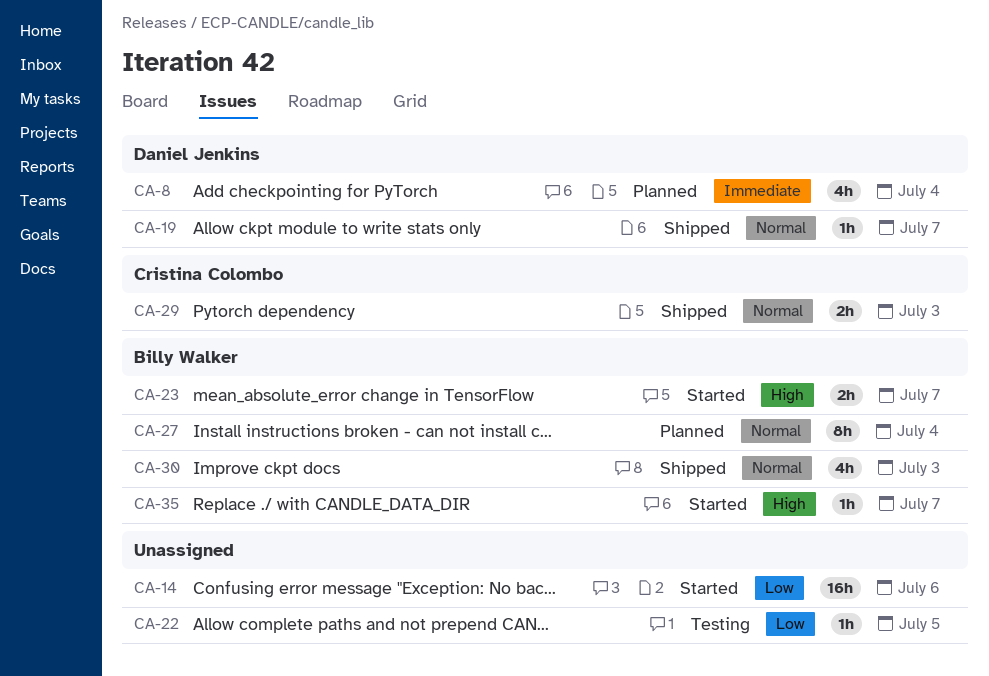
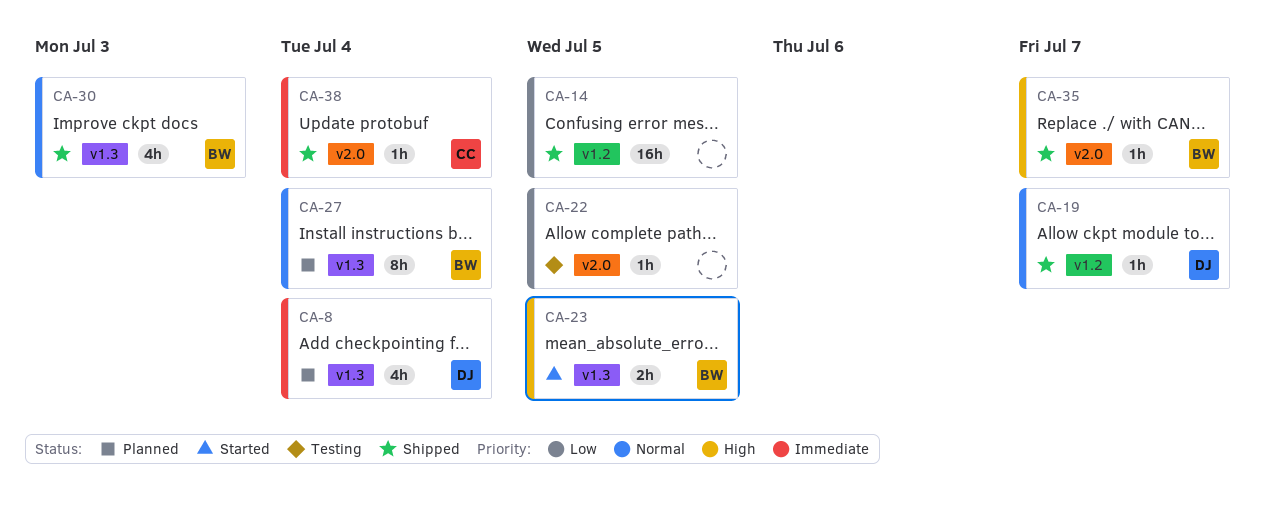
CA-14, status: Started -> Shipped
CA-14, due: Jul 6 -> Jul 5
CA-23, due: Jul 7 -> Jul 5
CA-29: present -> none
CA-35, status: Started -> Shipped
CA-38: none -> present

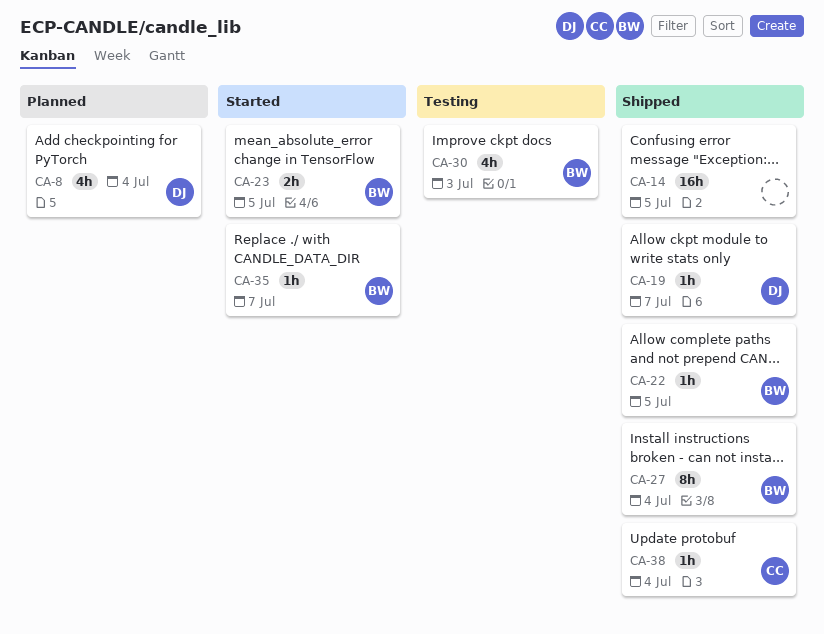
CA-22, status: Testing -> Shipped
CA-22, owner: none -> BW
CA-27, status: Planned -> Shipped
CA-30, status: Shipped -> Testing
CA-35, status: Shipped -> Started

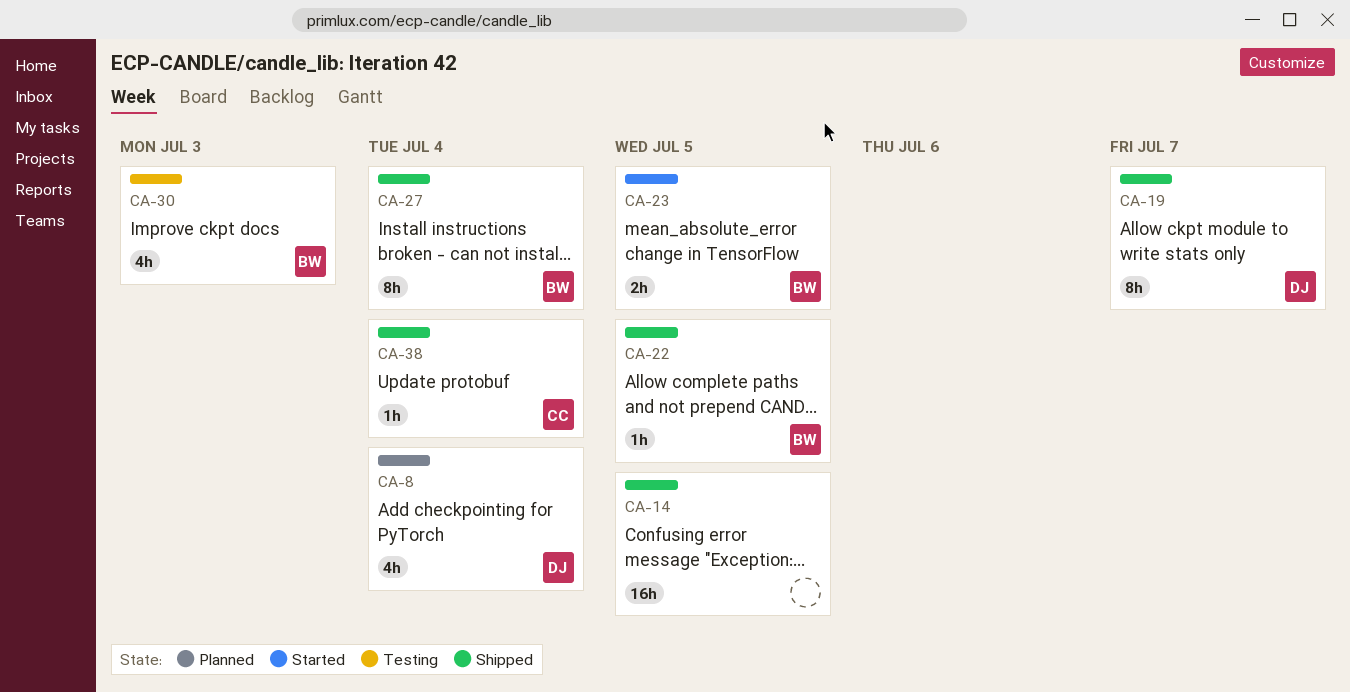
CA-19, estimate: 1h -> 8h
CA-35: present -> none

